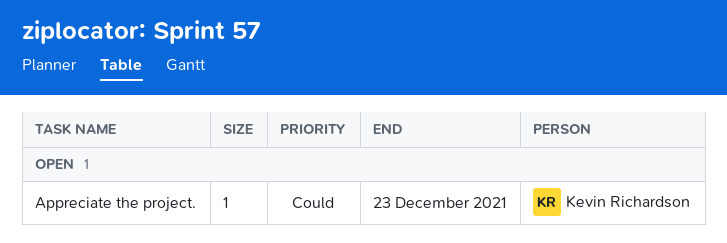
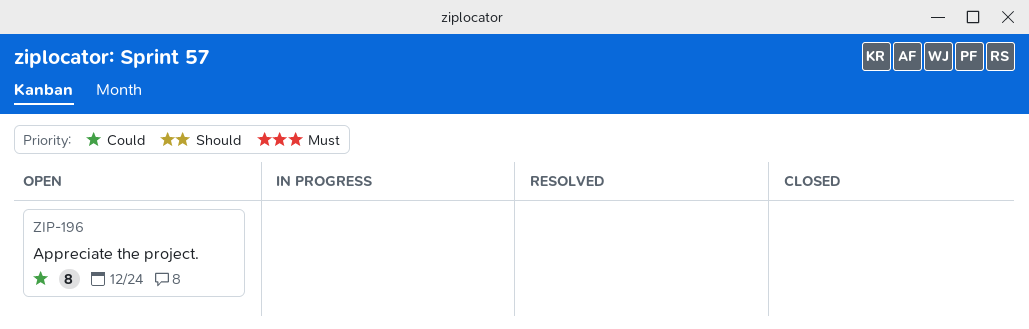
Appreciate the project., estimate: 1 -> 8
Appreciate the project., due: Dec 23 -> Dec 24

